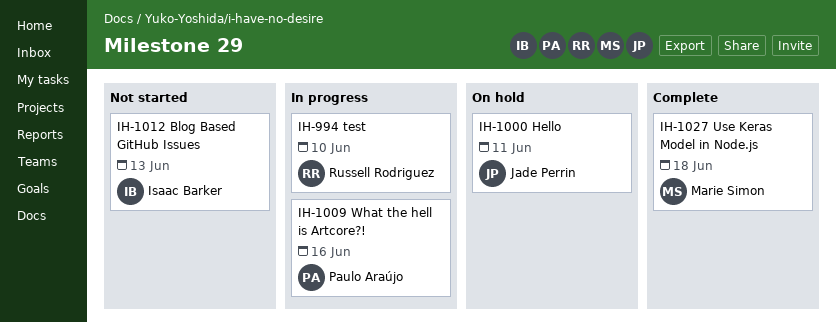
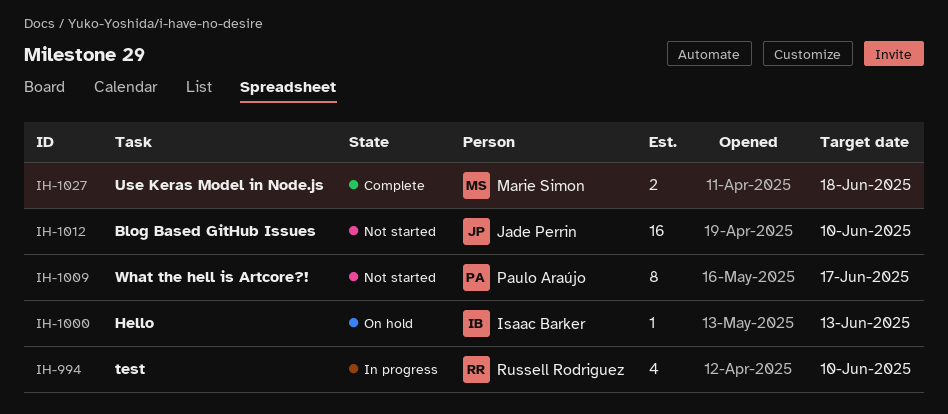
IH-1000, owner: Jade Perrin -> Isaac Barker
IH-1000, due: Jun 11 -> Jun 13
IH-1009, status: In progress -> Not started
IH-1009, due: Jun 16 -> Jun 17
IH-1012, owner: Isaac Barker -> Jade Perrin
IH-1012, due: Jun 13 -> Jun 10

